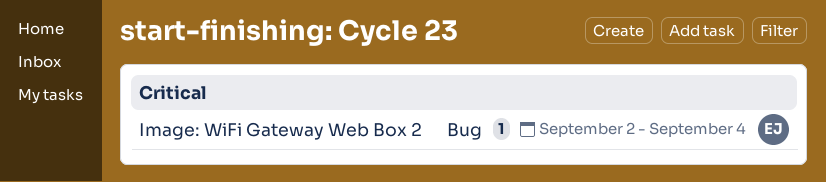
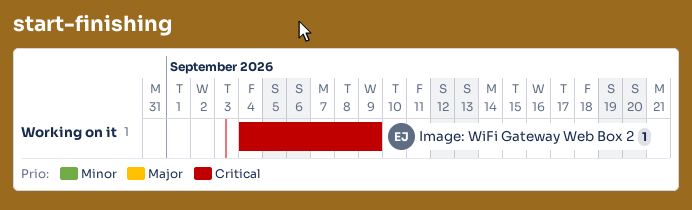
Image: WiFi Gateway Web Box 2, start: Sep 2 -> Sep 4
Image: WiFi Gateway Web Box 2, due: Sep 4 -> Sep 9

